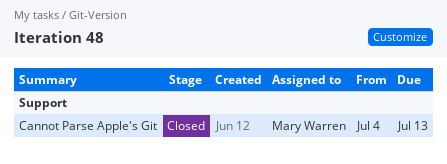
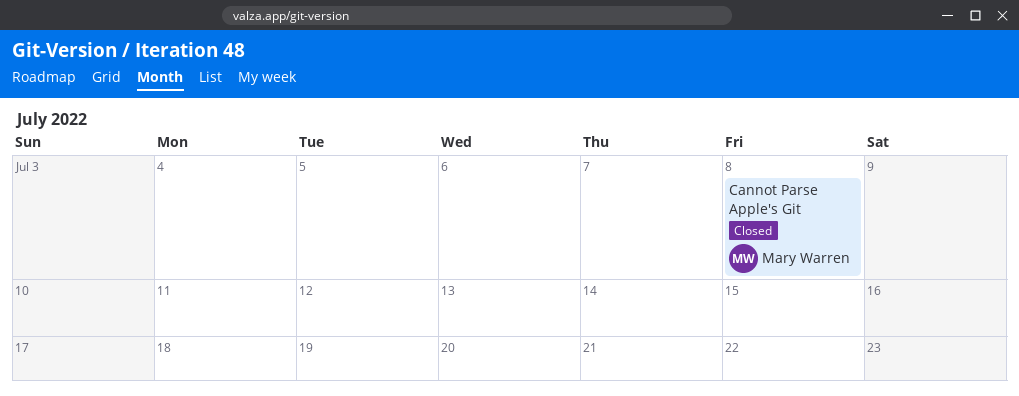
Cannot Parse Apple's Git, due: Jul 13 -> Jul 8

